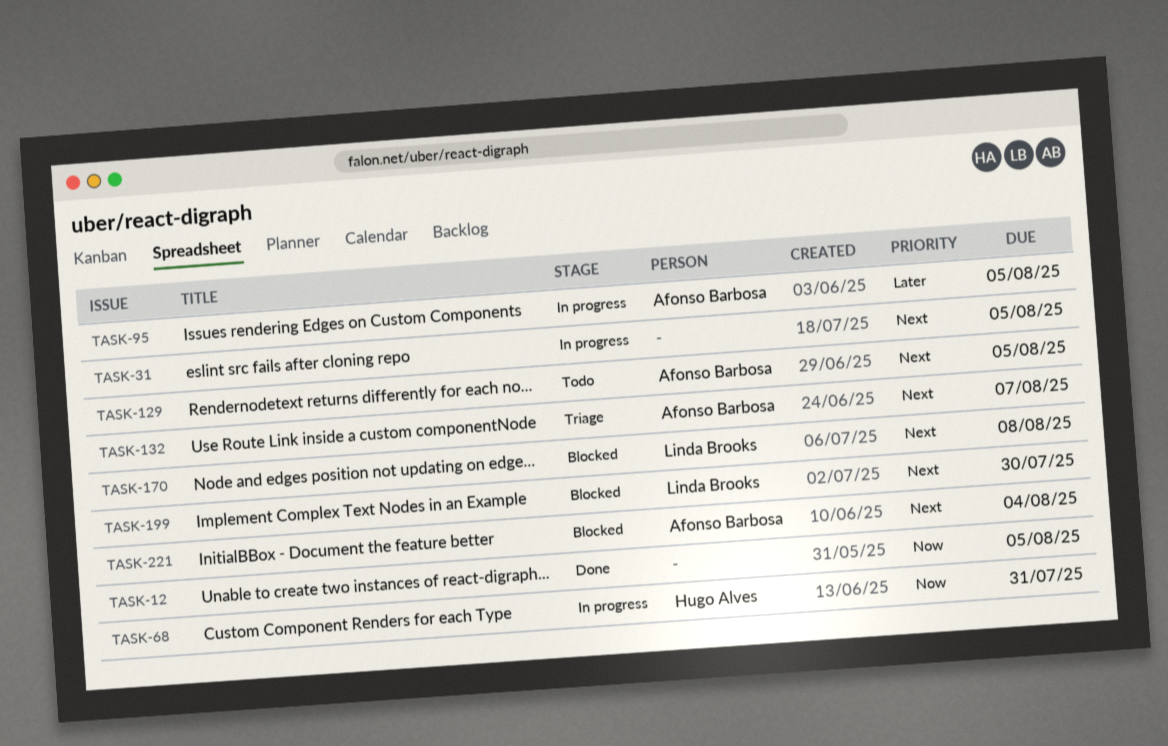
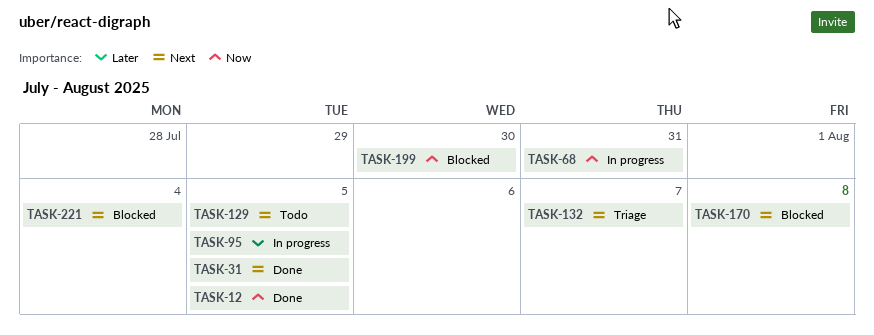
TASK-31, status: In progress -> Done
TASK-199, priority: Next -> Now

